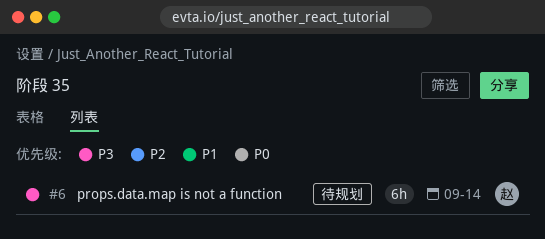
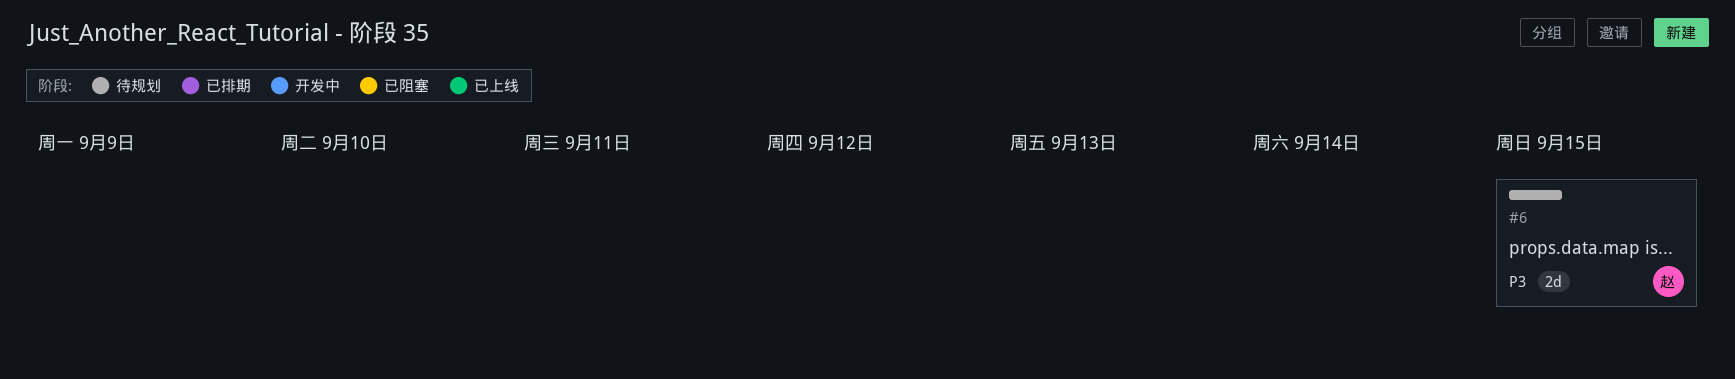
#6, estimate: 6h -> 2d
#6, due: Sep 14 -> Sep 15

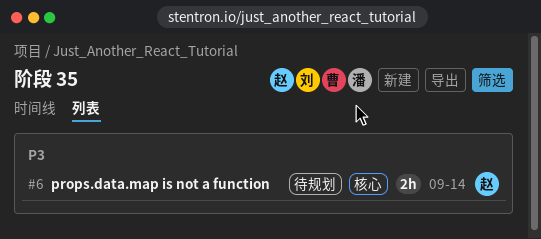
#6, estimate: 2d -> 2h
#6, due: Sep 15 -> Sep 14

